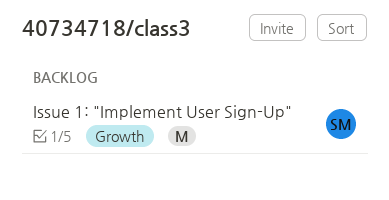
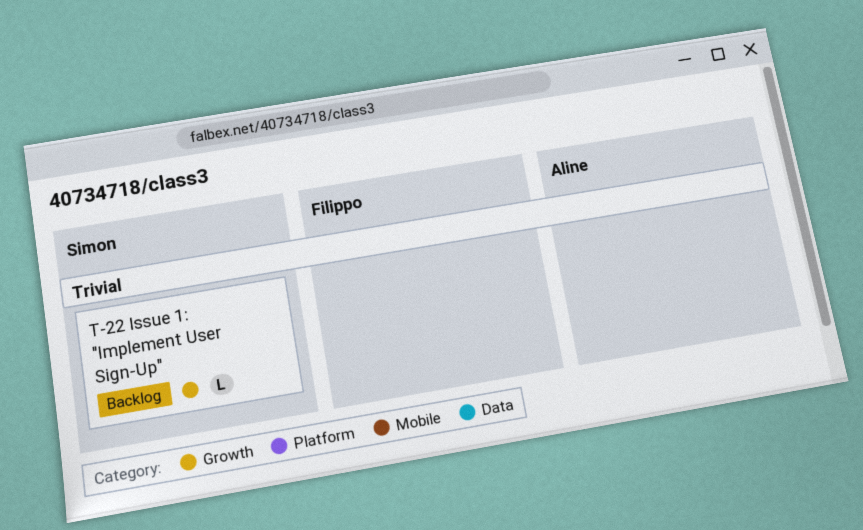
Issue 1: "Implement User Sign-Up", estimate: M -> L

